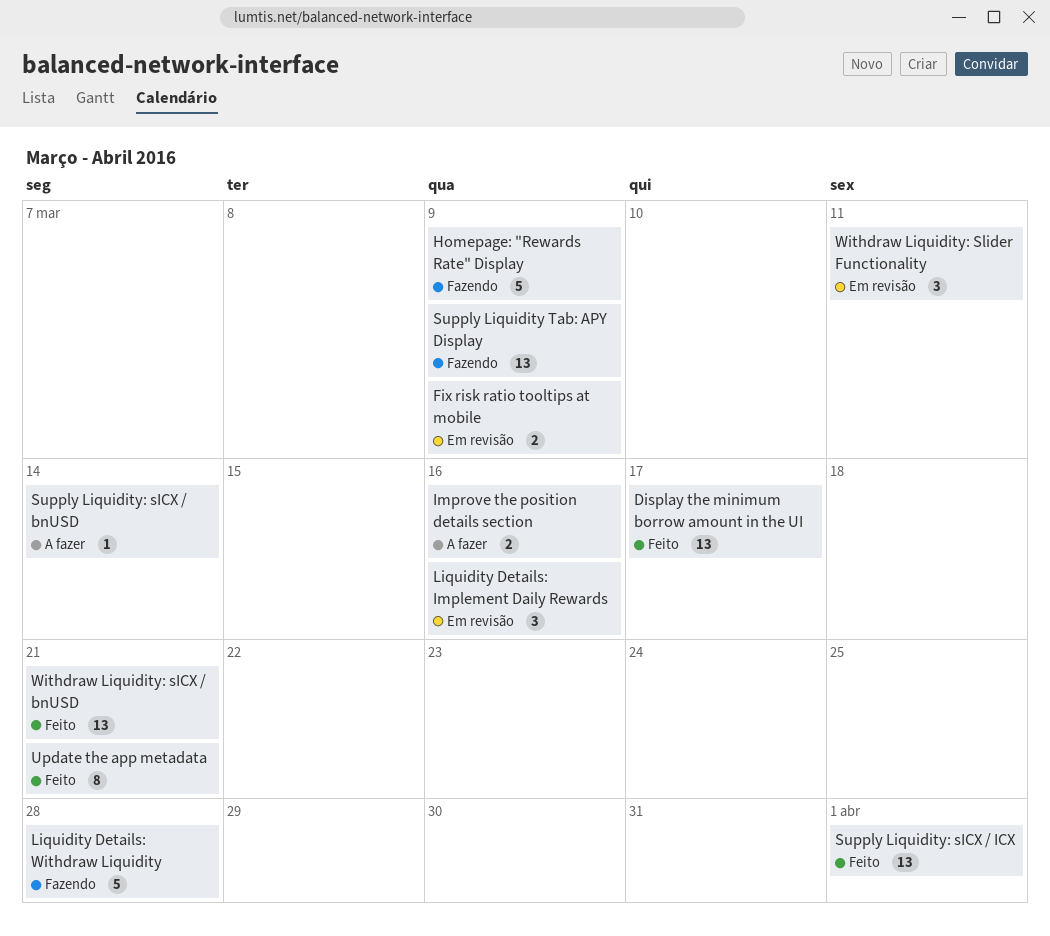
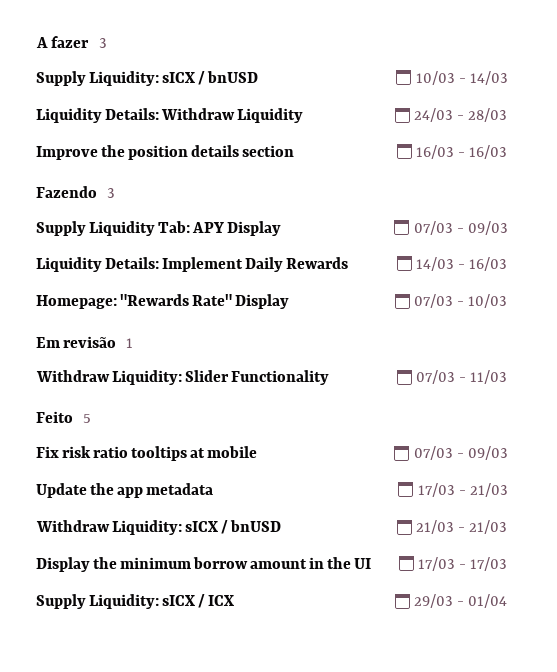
Fix risk ratio tooltips at mobile, status: Em revisão -> Feito
Homepage: "Rewards Rate" Display, due: Mar 9 -> Mar 10
Liquidity Details: Implement Daily Rewards, status: Em revisão -> Fazendo
Liquidity Details: Withdraw Liquidity, status: Fazendo -> A fazer

